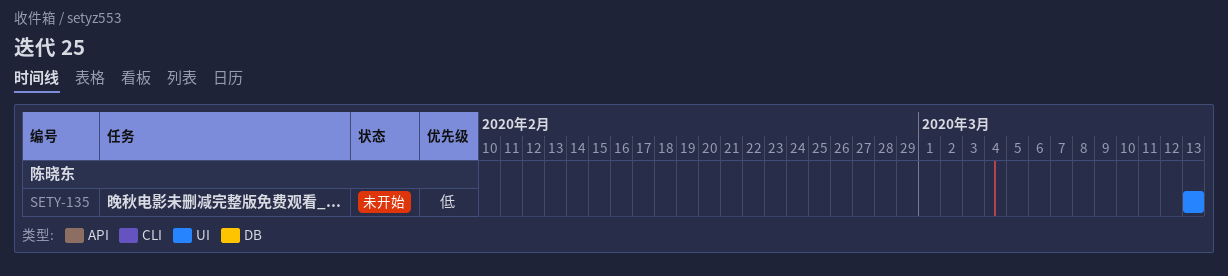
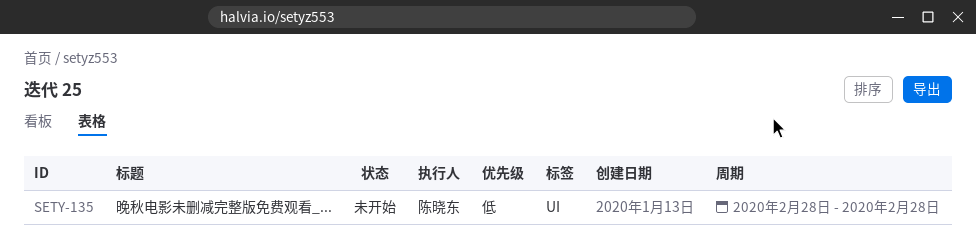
SETY-135, start: Mar 13 -> Feb 28
SETY-135, due: Mar 13 -> Feb 28

